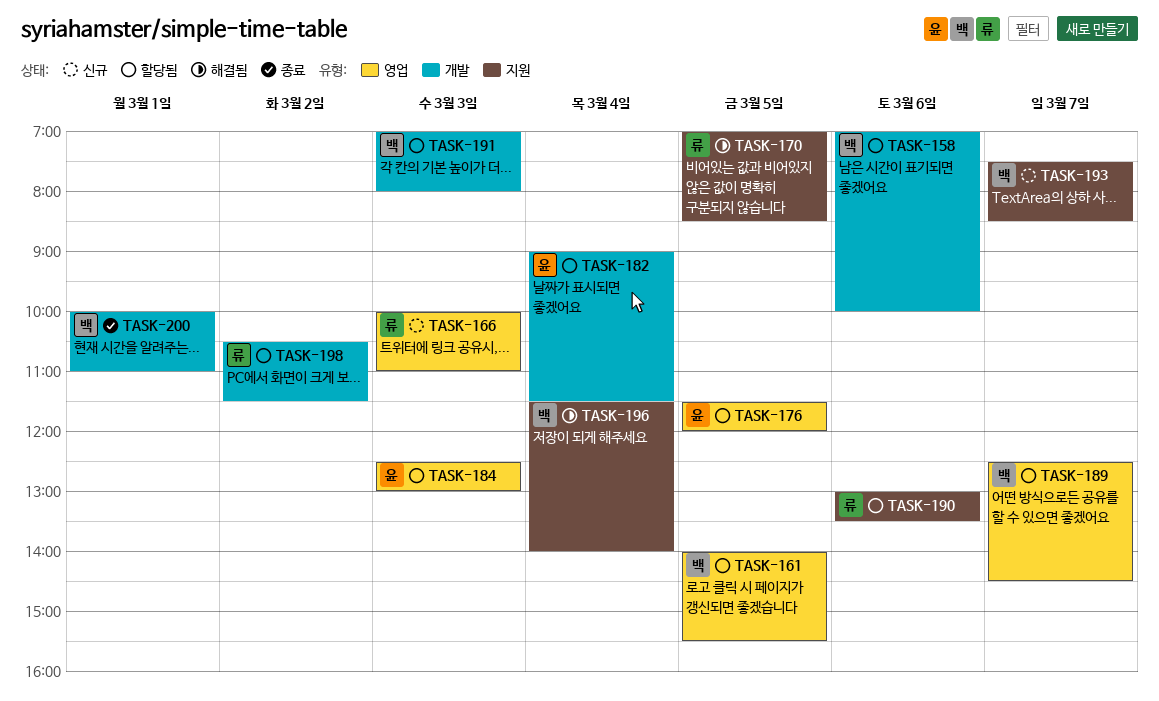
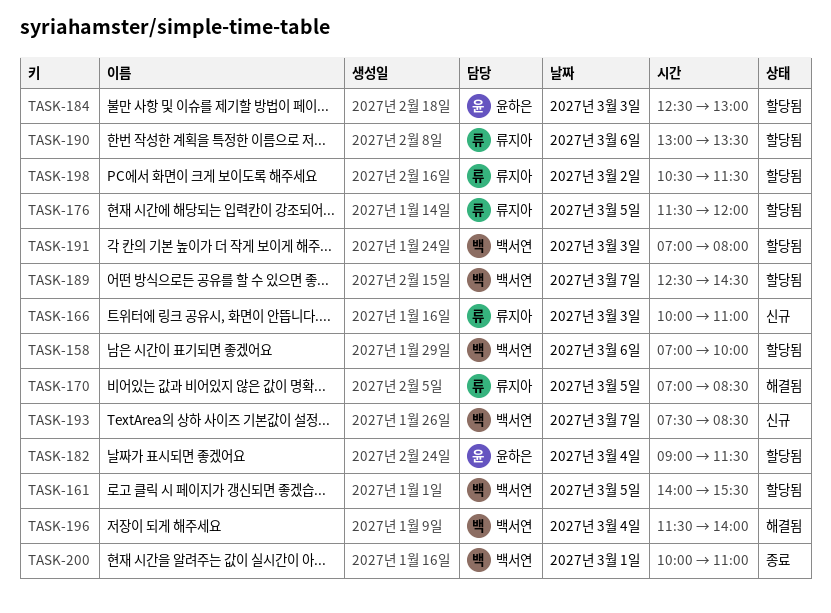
TASK-176, owner: 윤하은 -> 류지아

